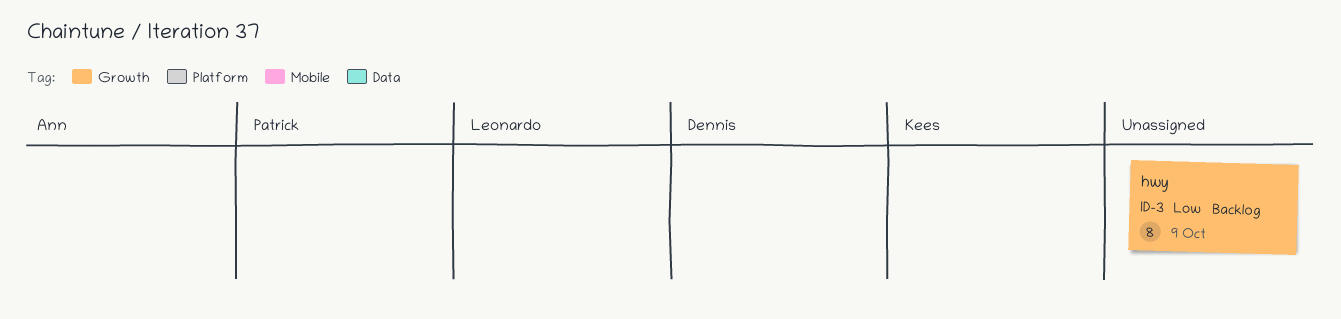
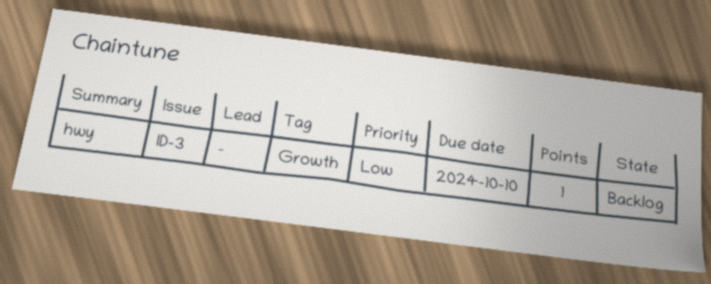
ID-3, estimate: 8 -> 1
ID-3, due: Oct 9 -> Oct 10

